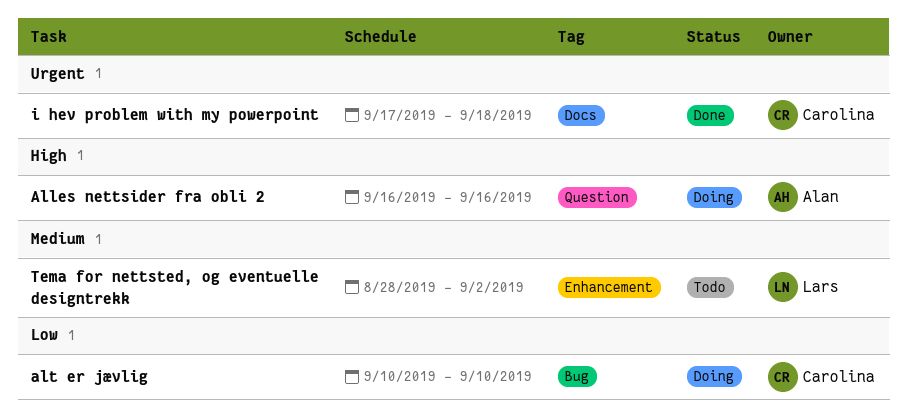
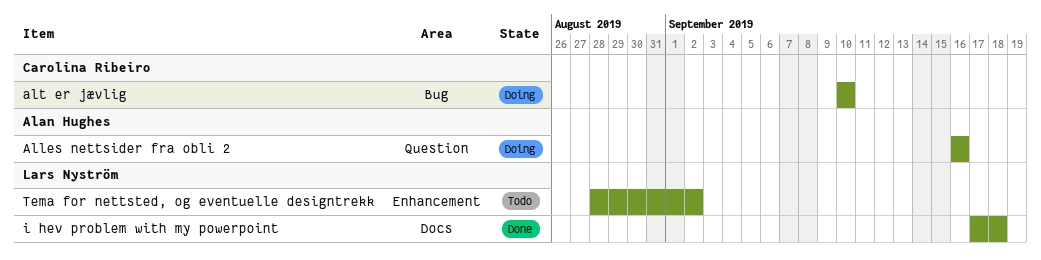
i hev problem with my powerpoint, owner: Carolina Ribeiro -> Lars Nyström

